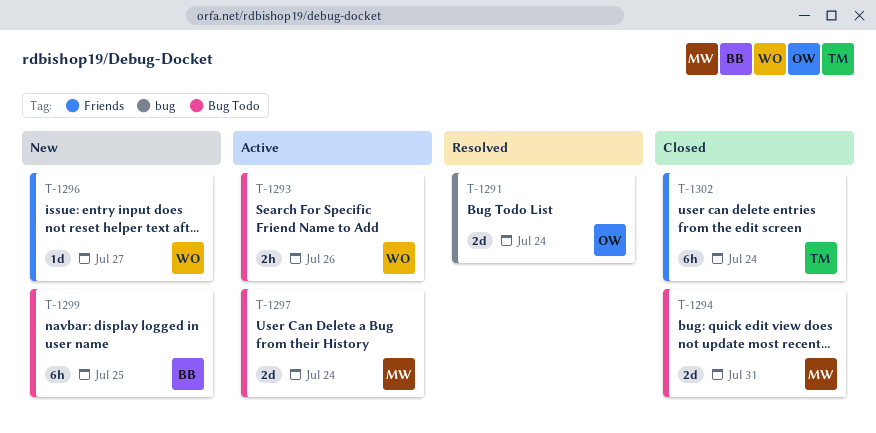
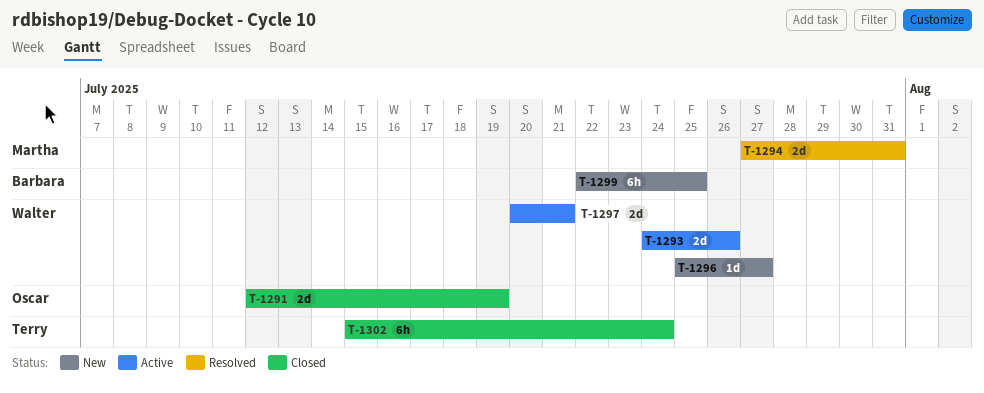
T-1291, status: Resolved -> Closed
T-1291, due: Jul 24 -> Jul 19
T-1293, estimate: 2h -> 2d
T-1294, status: Closed -> Resolved
T-1297, owner: Martha -> Walter
T-1297, due: Jul 24 -> Jul 21

